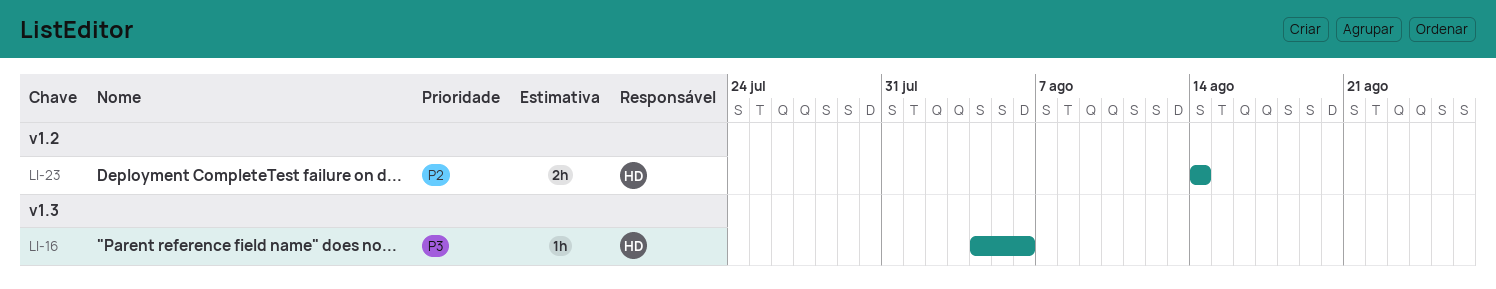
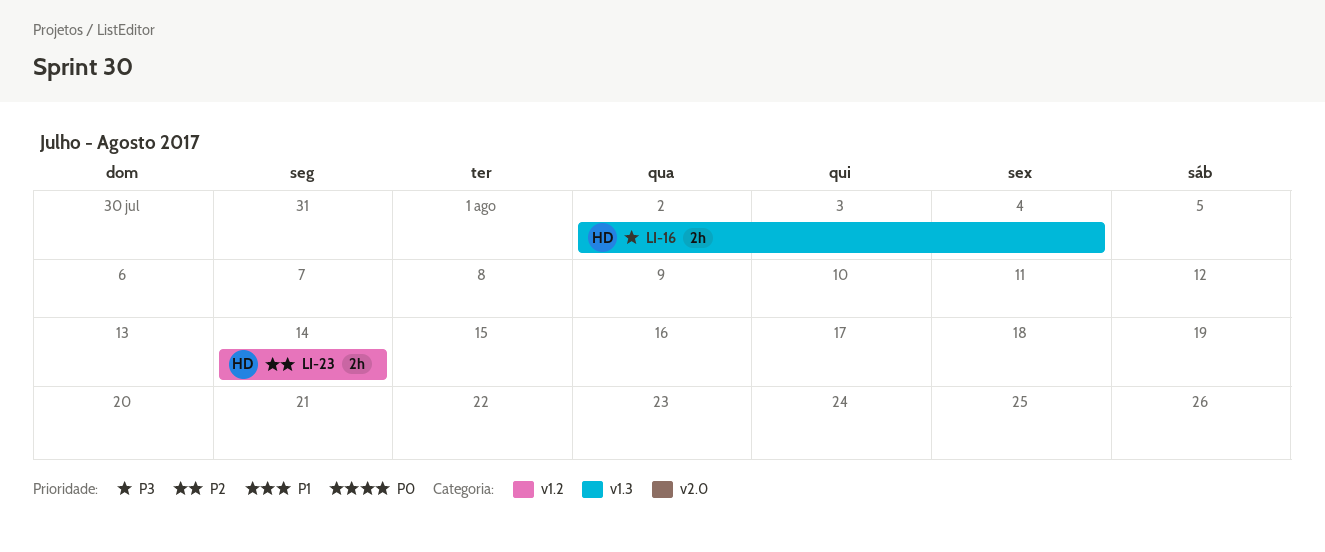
LI-16, estimate: 1h -> 2h
LI-16, start: Aug 4 -> Aug 2
LI-16, due: Aug 6 -> Aug 4

